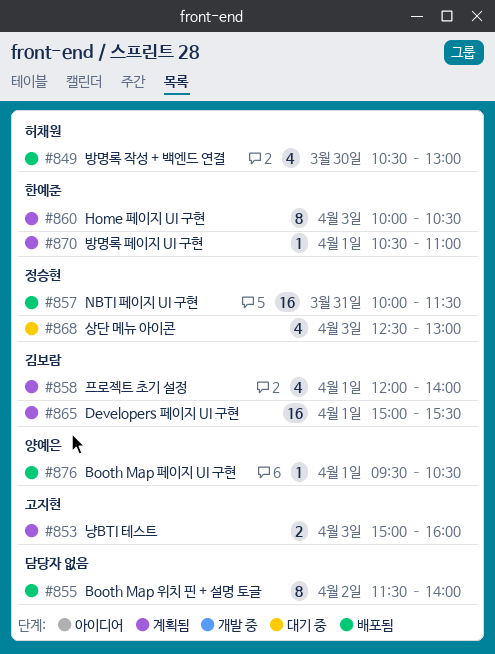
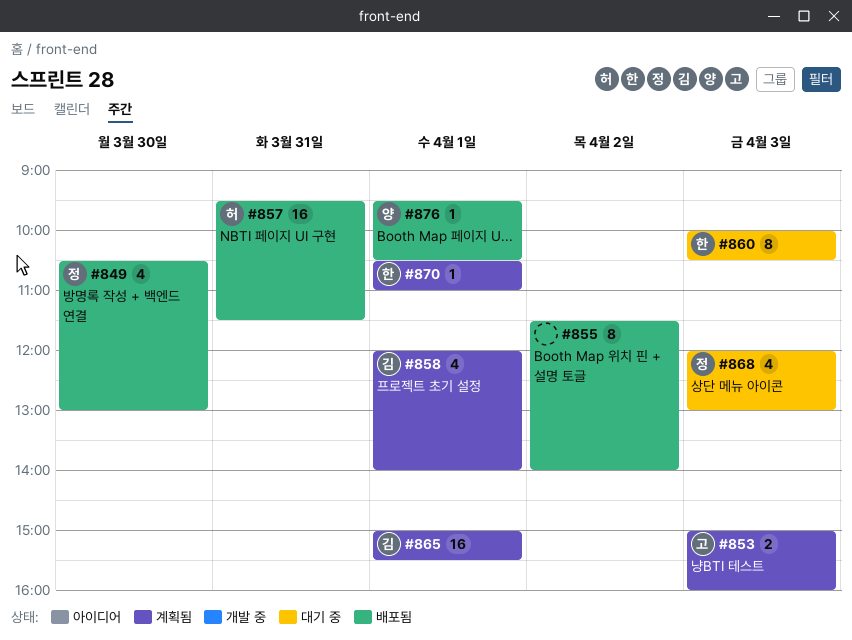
#849, owner: 허채원 -> 정승현
#857, owner: 정승현 -> 허채원
#857, begins: 10:00 -> 09:30
#860, status: 계획됨 -> 대기 중
#868, begins: 12:30 -> 12:00

